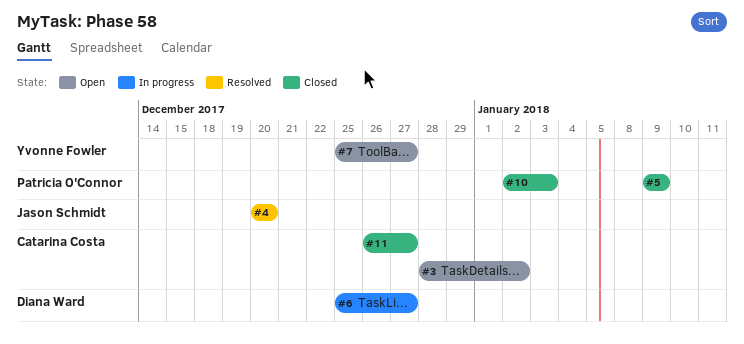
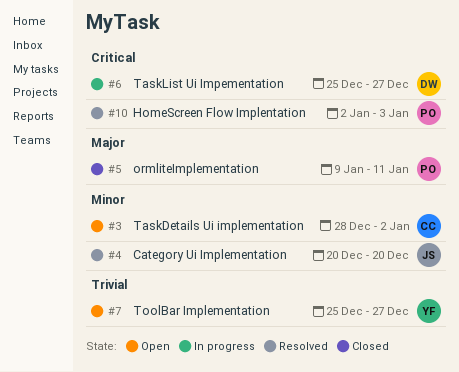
#5, due: Jan 9 -> Jan 11
#10, status: Closed -> Resolved
#11: present -> none

